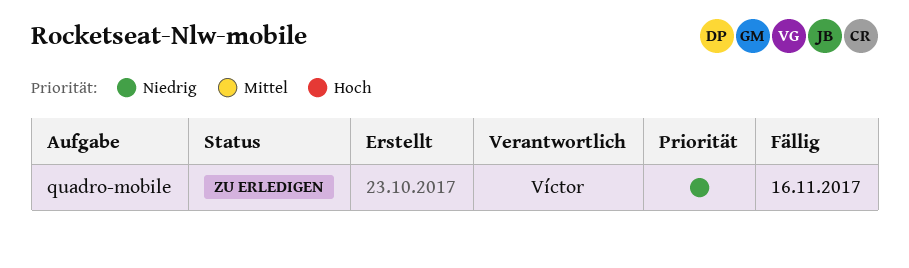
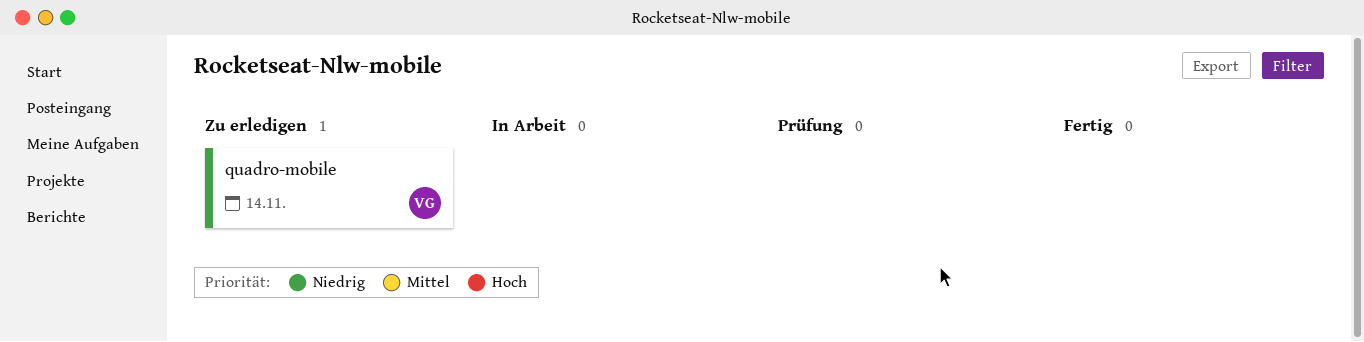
quadro-mobile, due: Nov 16 -> Nov 14

